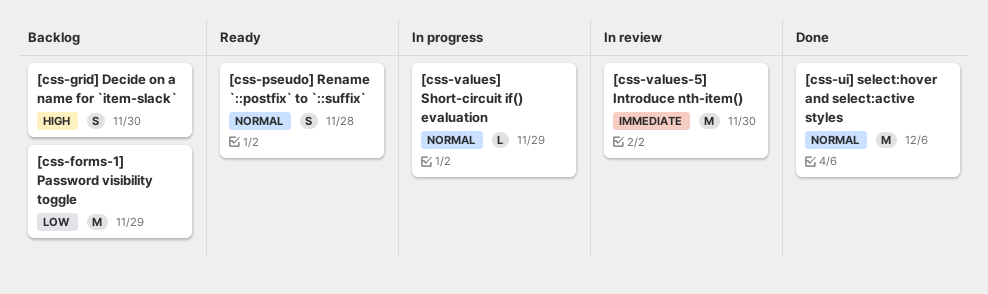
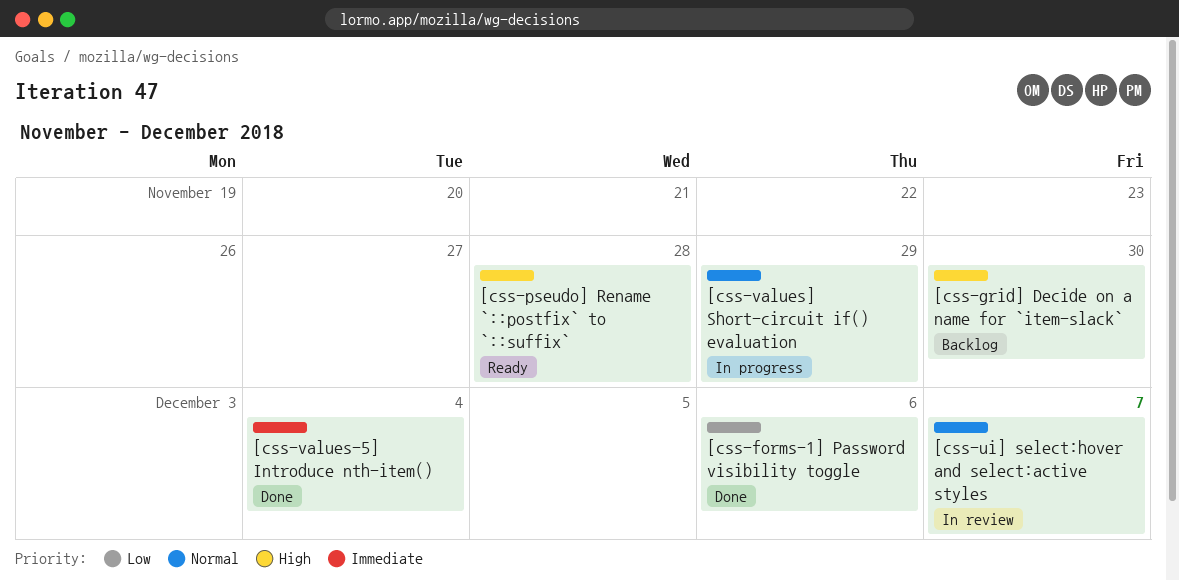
[css-forms-1] Password visibility toggle, status: Backlog -> Done
[css-forms-1] Password visibility toggle, due: Nov 29 -> Dec 6
[css-pseudo] Rename `::postfix` to `::suffix`, priority: Normal -> High
[css-ui] select:hover and select:active styles, status: Done -> In review
[css-ui] select:hover and select:active styles, due: Dec 6 -> Dec 7
[css-values-5] Introduce nth-item(), status: In review -> Done
[css-values-5] Introduce nth-item(), due: Nov 30 -> Dec 4

